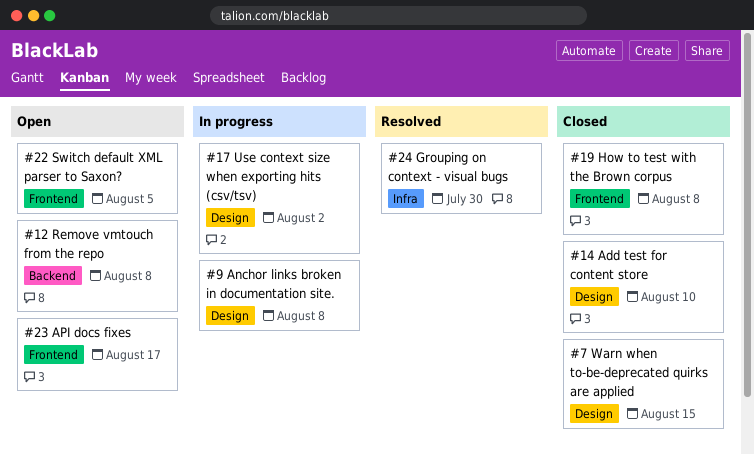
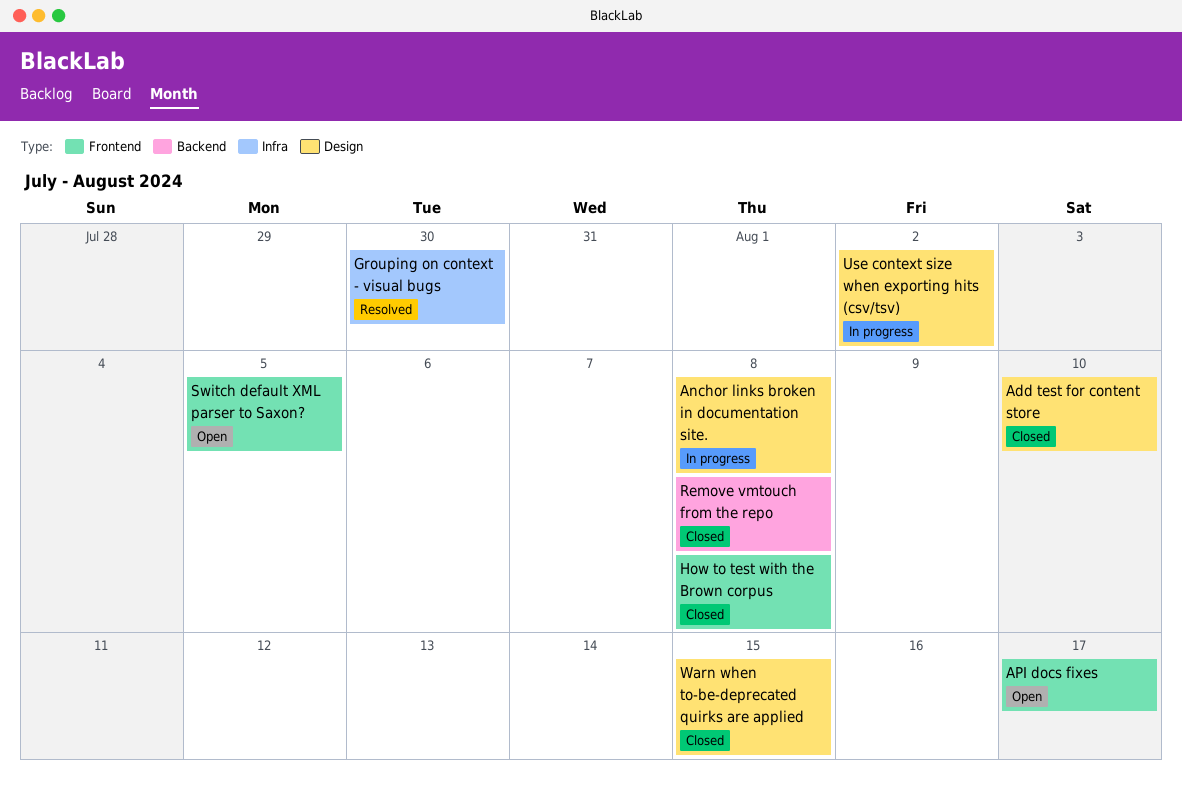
Remove vmtouch from the repo, status: Open -> Closed

